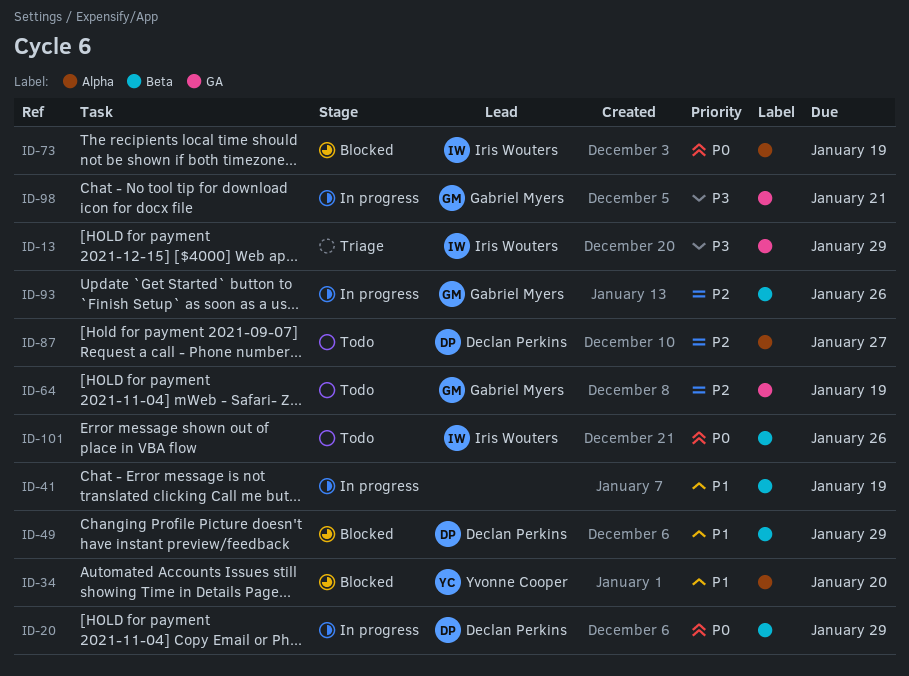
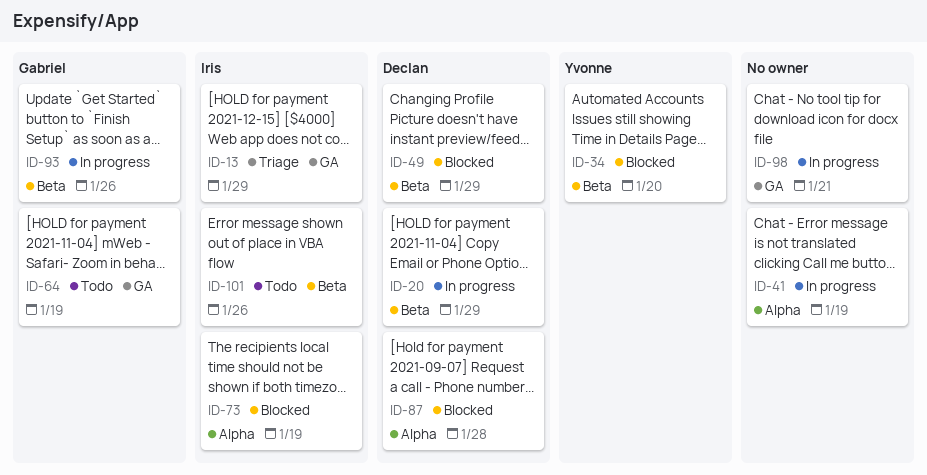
ID-34, label: Alpha -> Beta
ID-41, label: Beta -> Alpha
ID-87, status: Todo -> Blocked
ID-87, due: Jan 27 -> Jan 28
ID-98, owner: Gabriel Myers -> none

